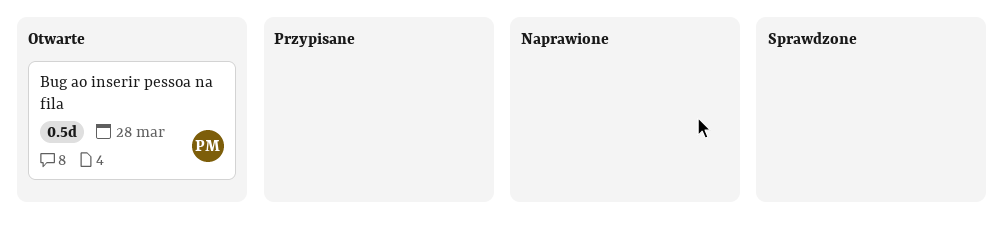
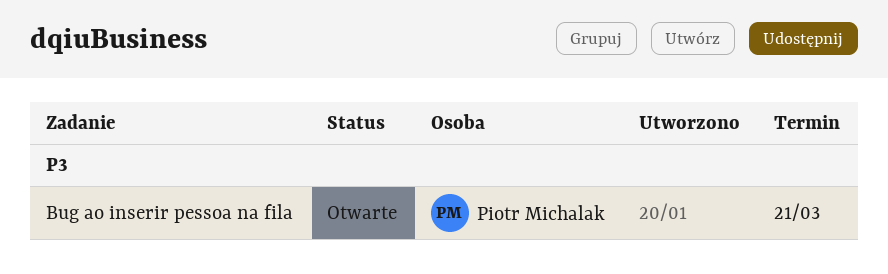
Bug ao inserir pessoa na fila, due: Mar 28 -> Mar 21

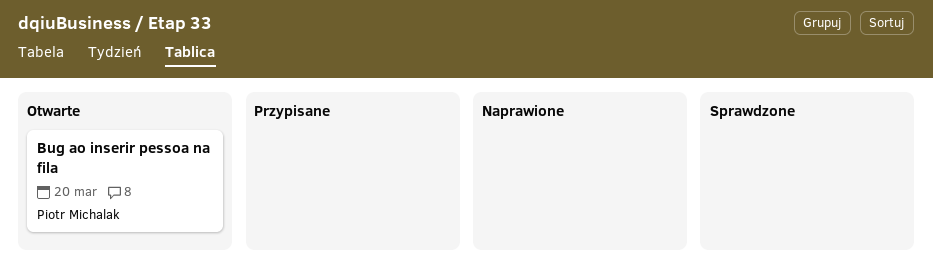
Bug ao inserir pessoa na fila, due: Mar 21 -> Mar 20

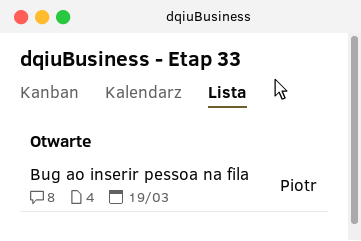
Bug ao inserir pessoa na fila, due: Mar 20 -> Mar 19

